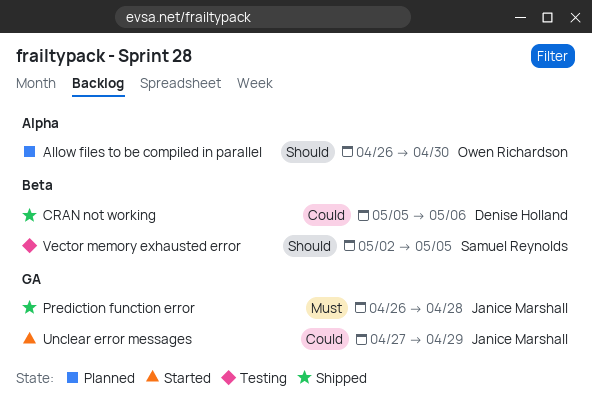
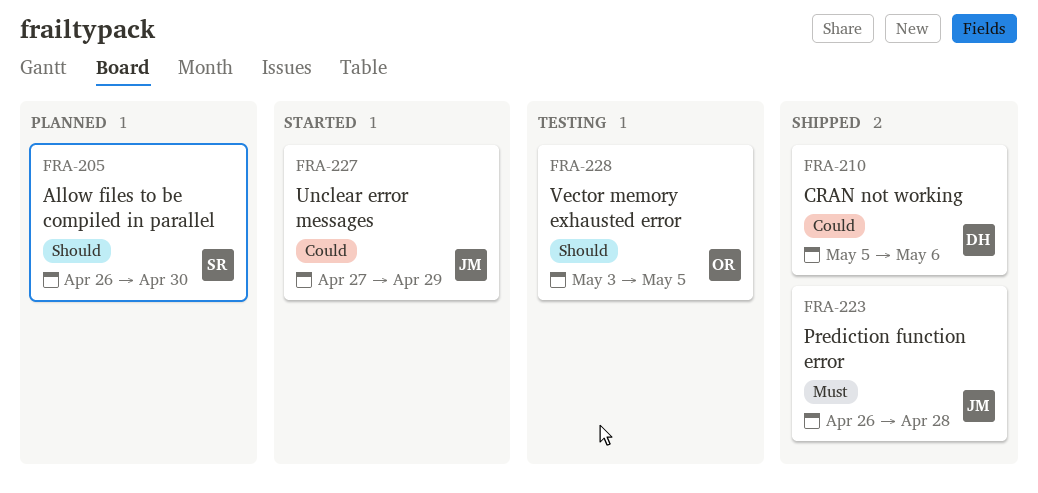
Allow files to be compiled in parallel, owner: Owen Richardson -> Samuel Reynolds
Vector memory exhausted error, owner: Samuel Reynolds -> Owen Richardson
Vector memory exhausted error, start: May 2 -> May 3

